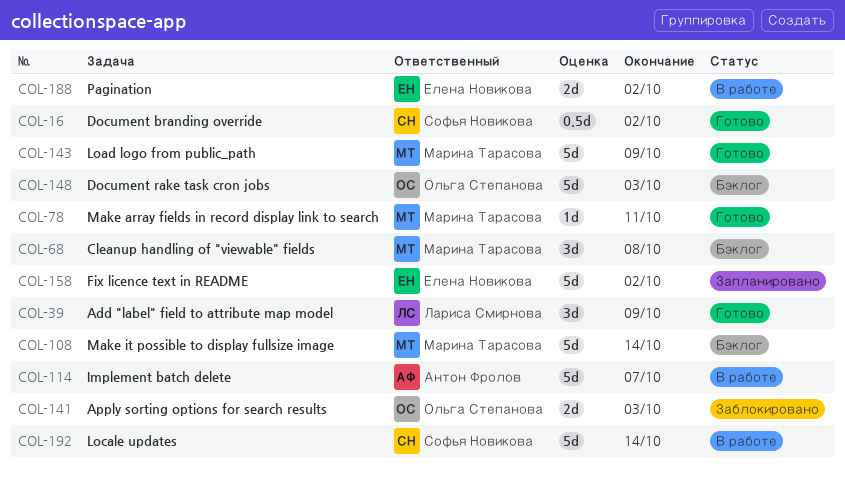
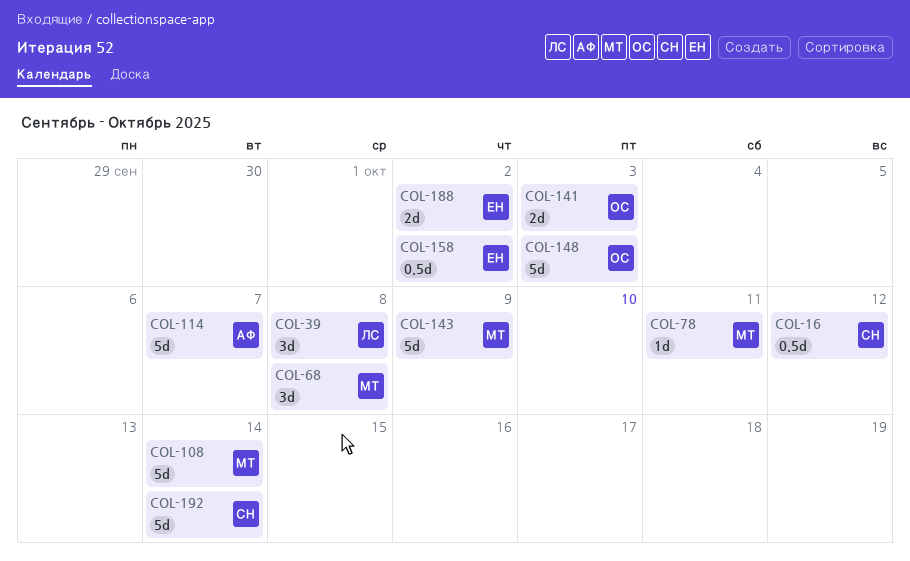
COL-16, due: Oct 2 -> Oct 12
COL-39, due: Oct 9 -> Oct 8
COL-158, estimate: 5d -> 0.5d

